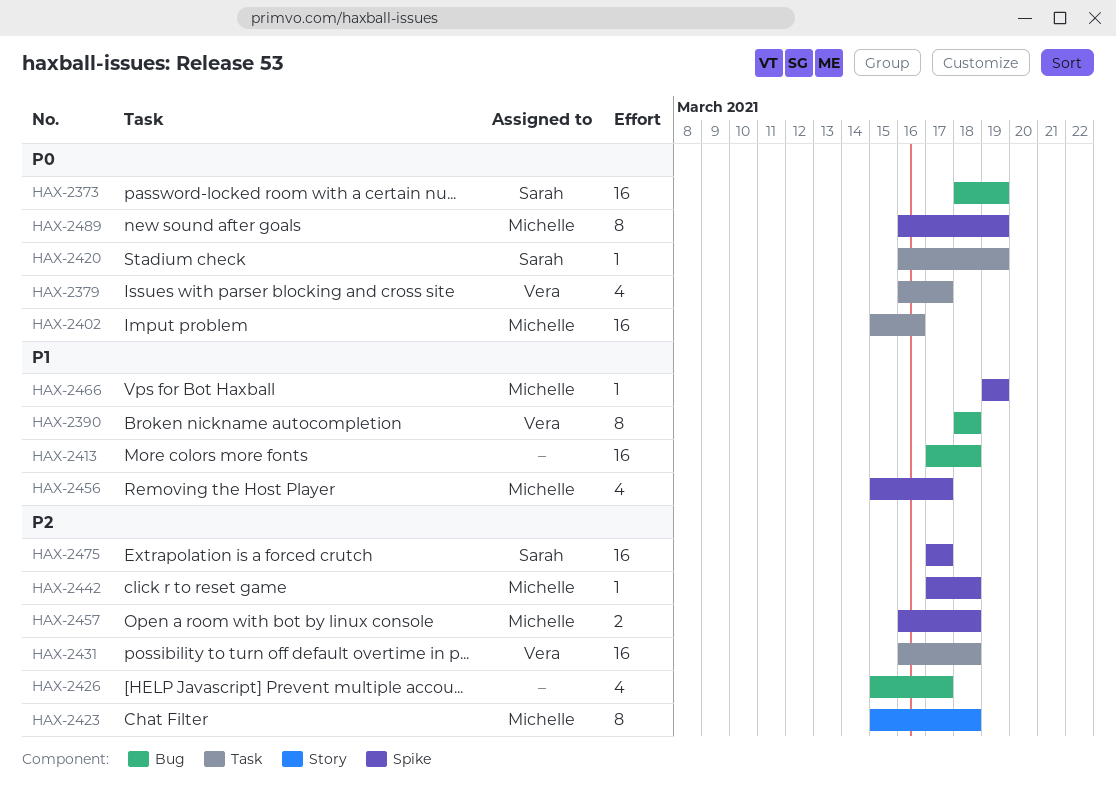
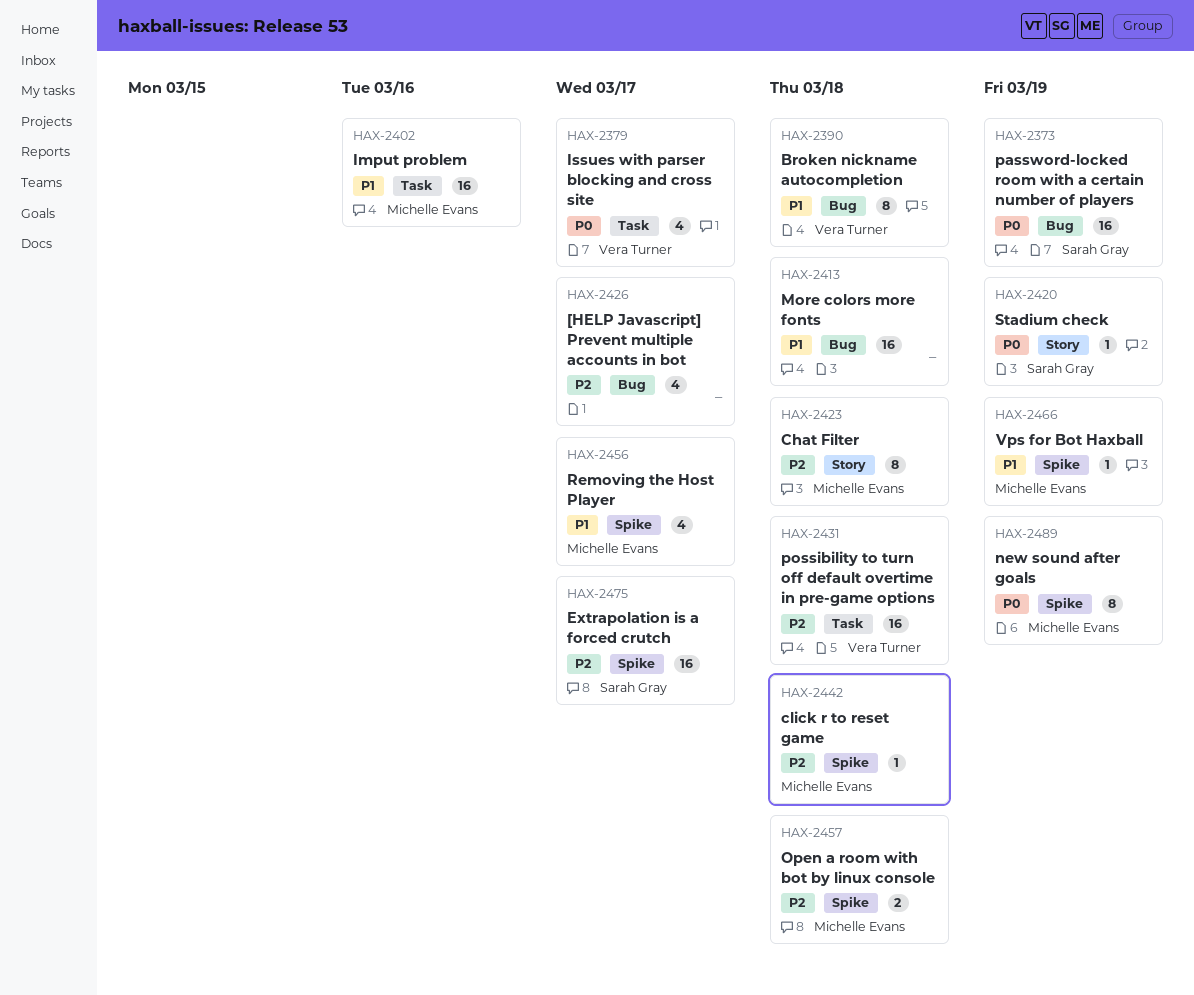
HAX-2402, priority: P0 -> P1
HAX-2420, label: Task -> Story

